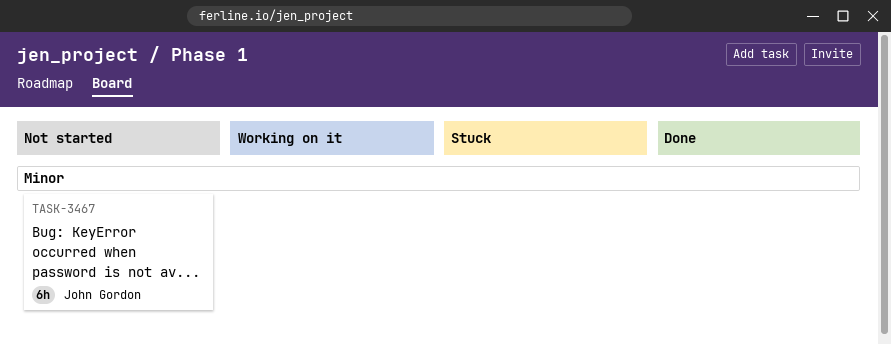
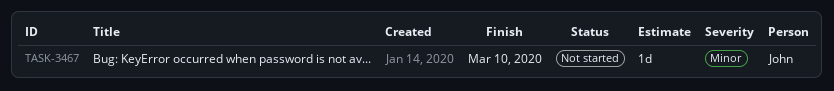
TASK-3467, estimate: 6h -> 1d

